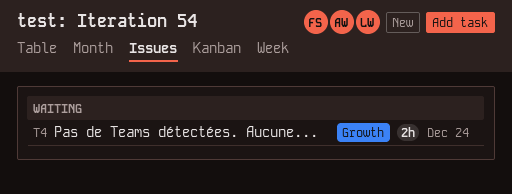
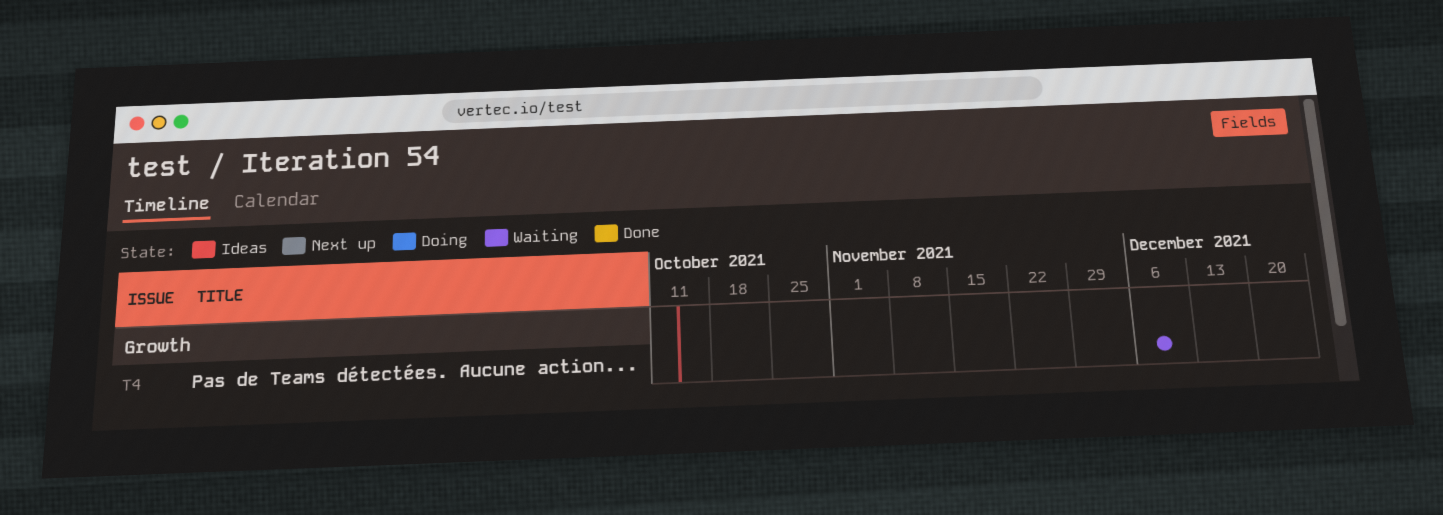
T4, due: Dec 24 -> Dec 10

